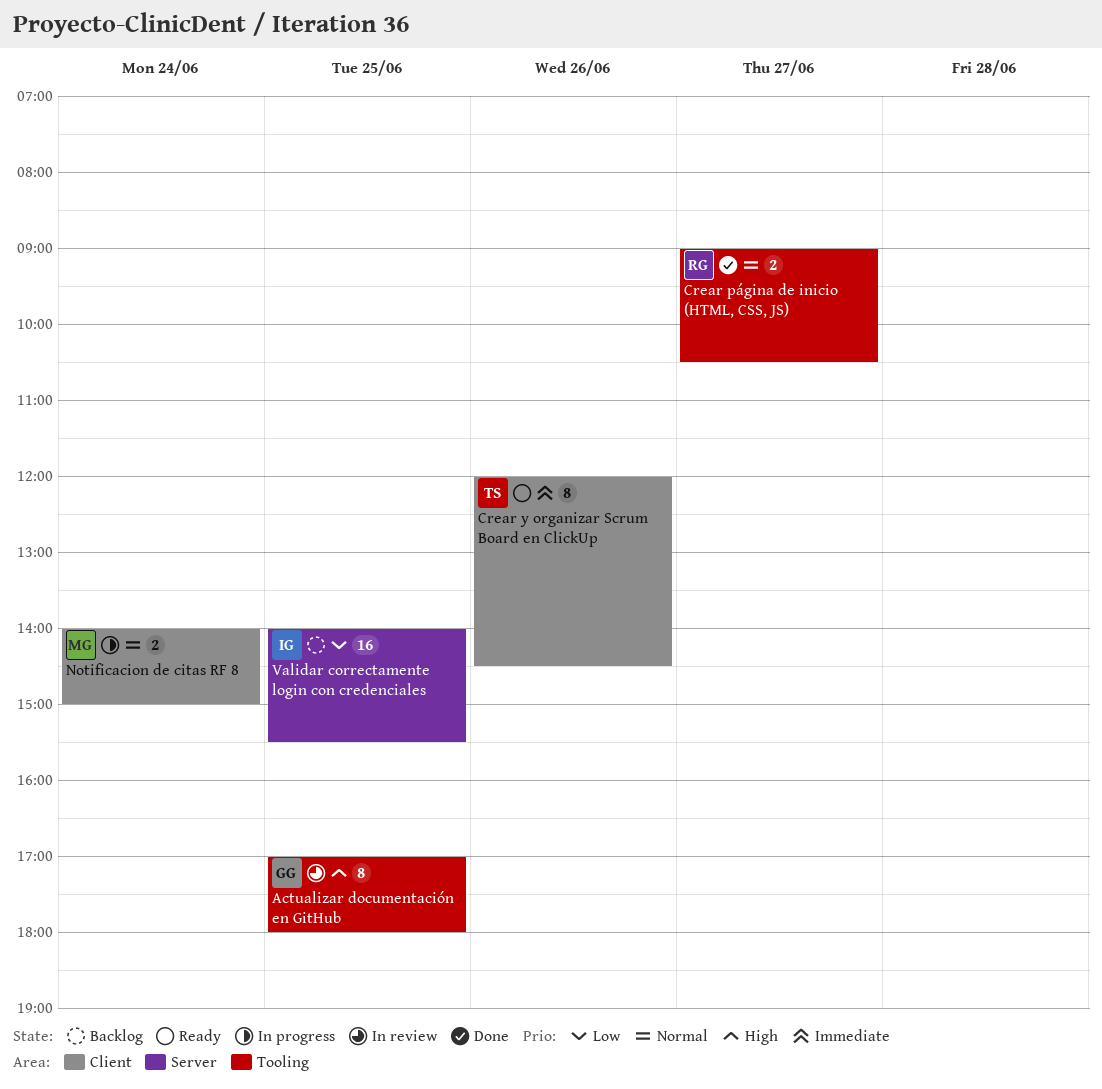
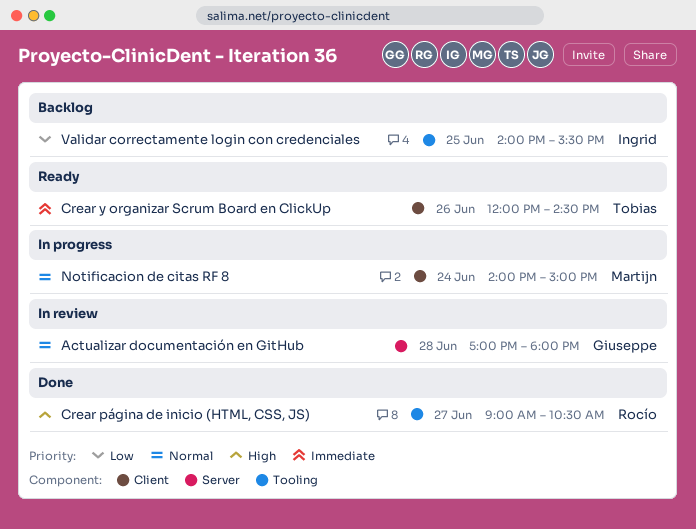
Actualizar documentación en GitHub, priority: High -> Normal
Actualizar documentación en GitHub, label: Tooling -> Server
Actualizar documentación en GitHub, day: Jun 25 -> Jun 28
Crear página de inicio (HTML, CSS, JS), priority: Normal -> High
Validar correctamente login con credenciales, label: Server -> Tooling

